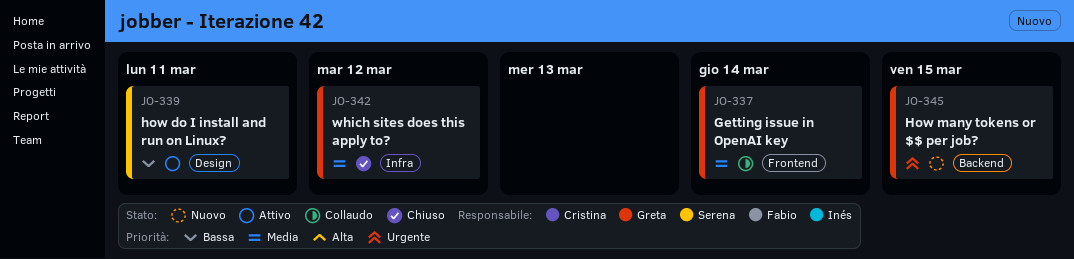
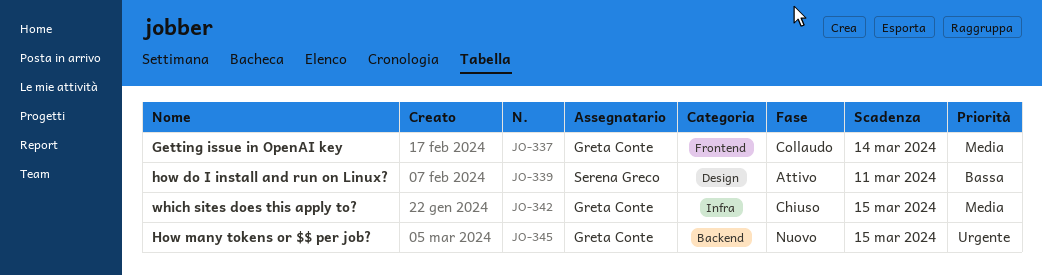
JO-342, due: Mar 12 -> Mar 15

